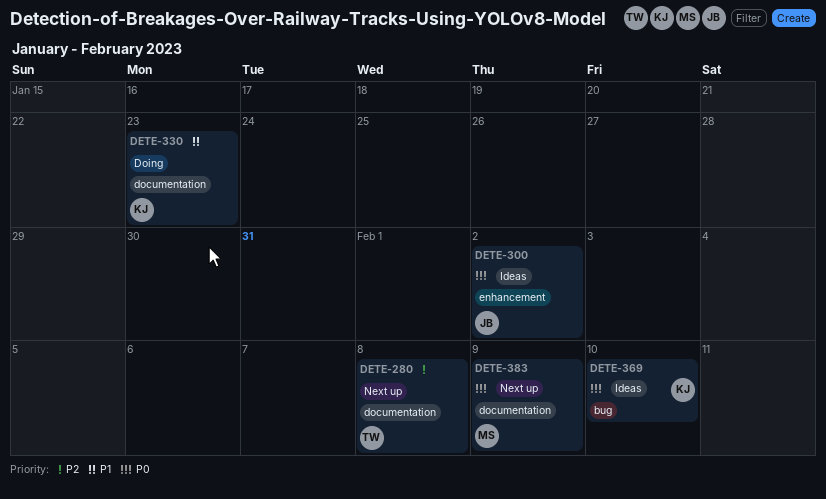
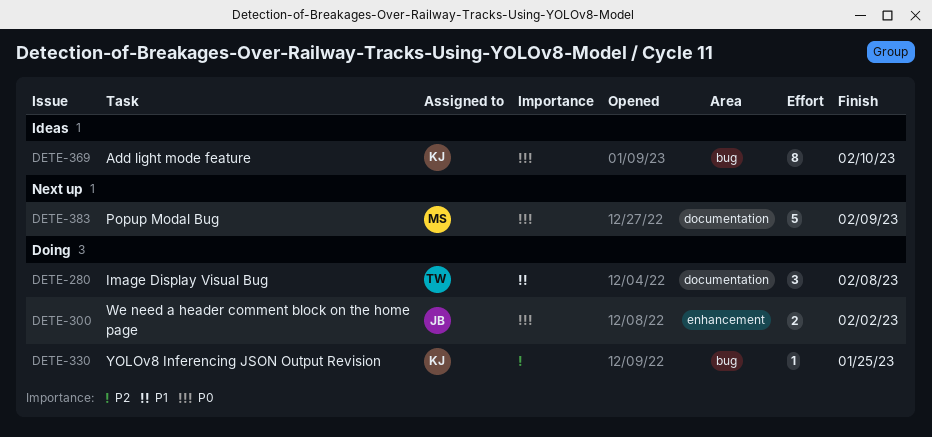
DETE-280, status: Next up -> Doing
DETE-280, priority: P2 -> P1
DETE-300, status: Ideas -> Doing
DETE-330, priority: P1 -> P2
DETE-330, label: documentation -> bug
DETE-330, due: Jan 23 -> Jan 25

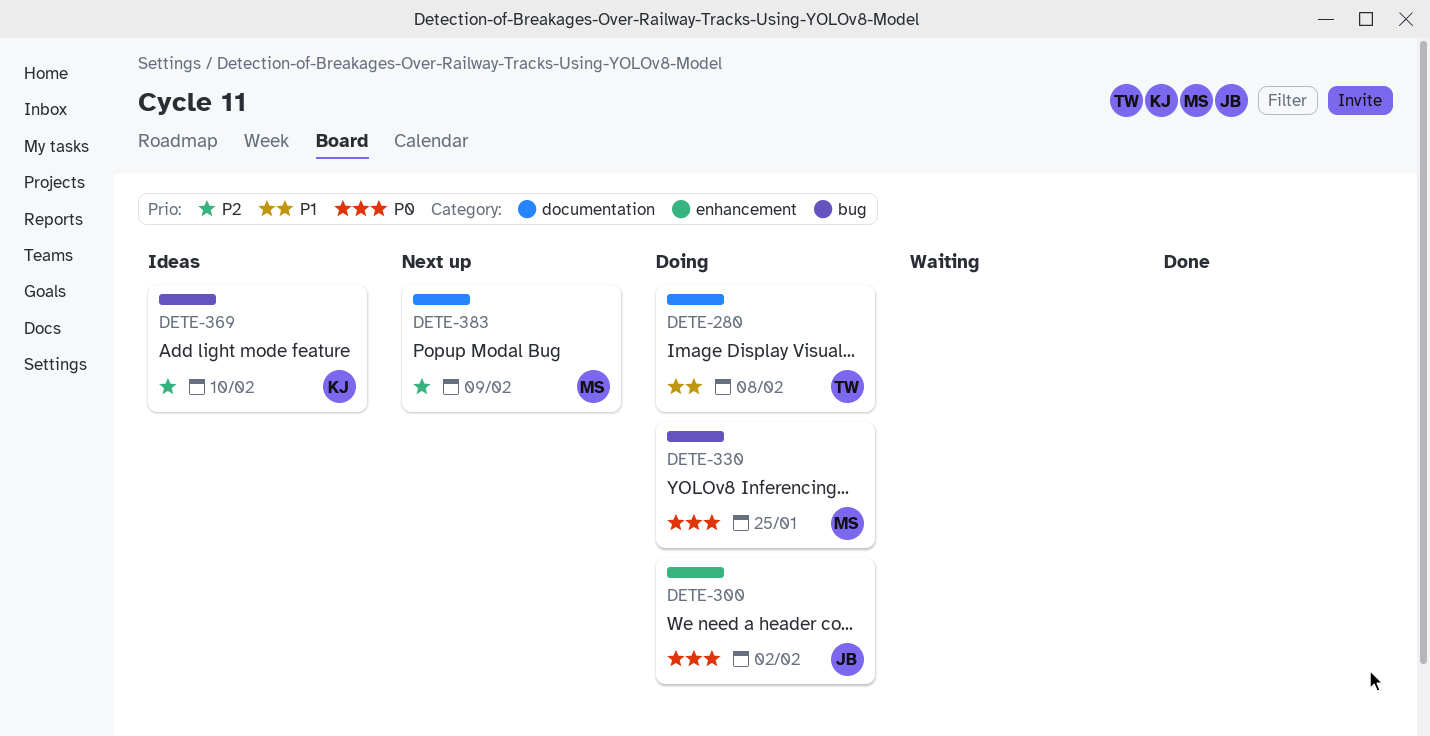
DETE-330, owner: KJ -> MS
DETE-330, priority: P2 -> P0
DETE-369, priority: P0 -> P2
DETE-383, priority: P0 -> P2

